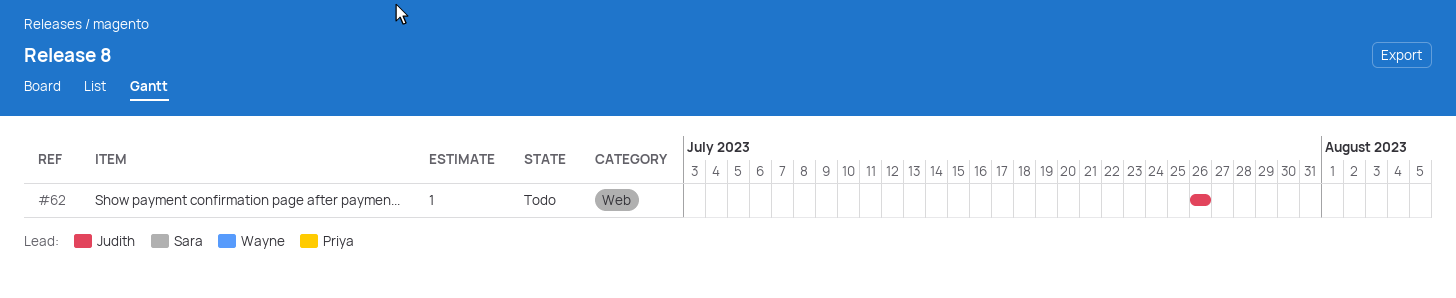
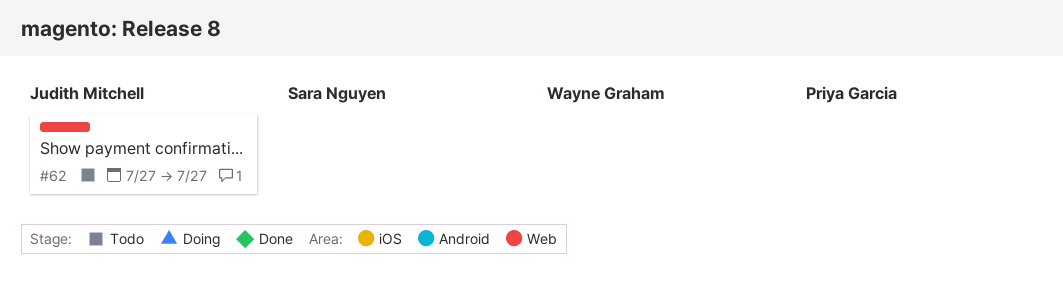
#62, start: Jul 26 -> Jul 27
#62, due: Jul 26 -> Jul 27

